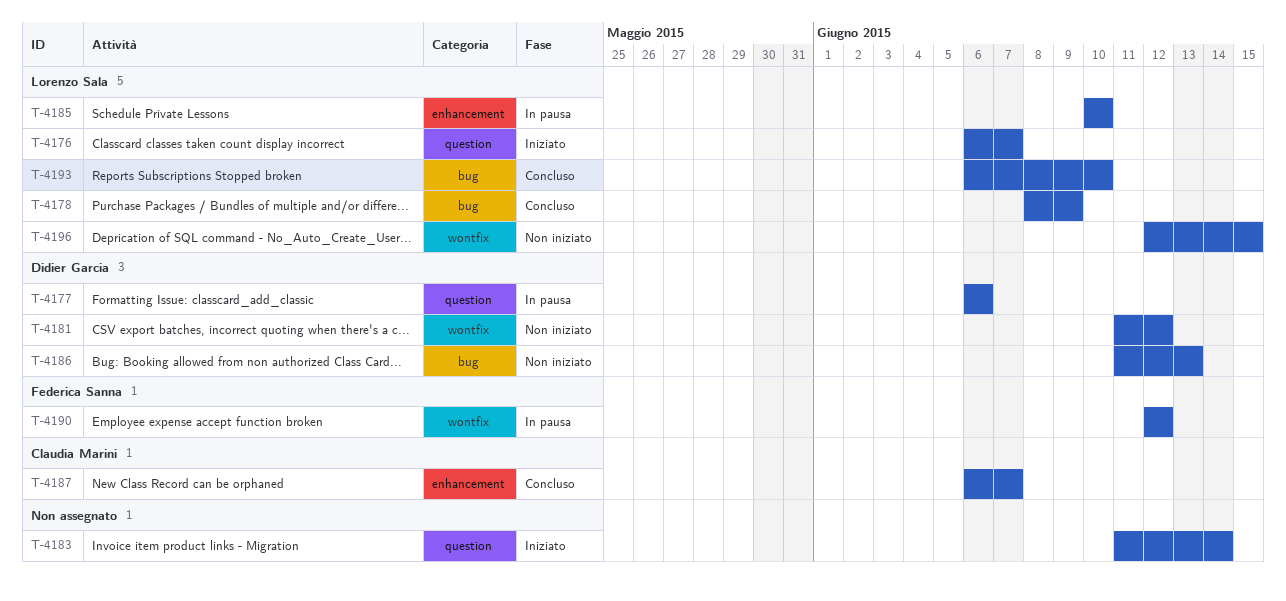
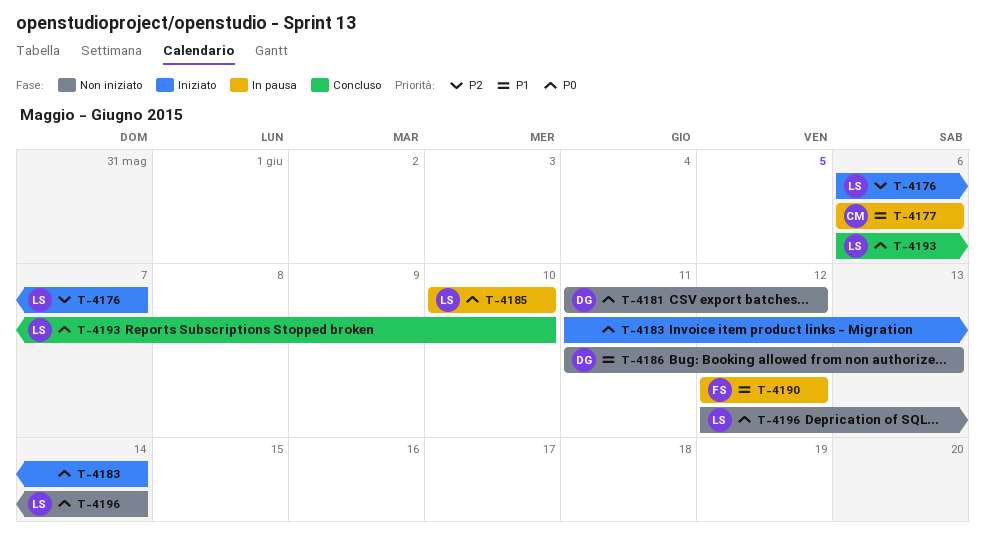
T-4177, owner: Didier Garcia -> Claudia Marini
T-4178: present -> none
T-4187: present -> none
T-4196, due: Jun 15 -> Jun 14

